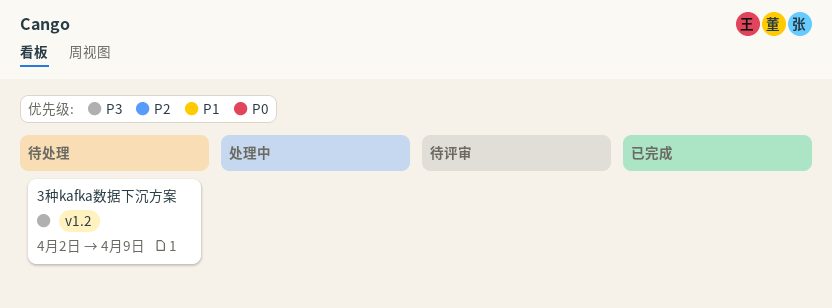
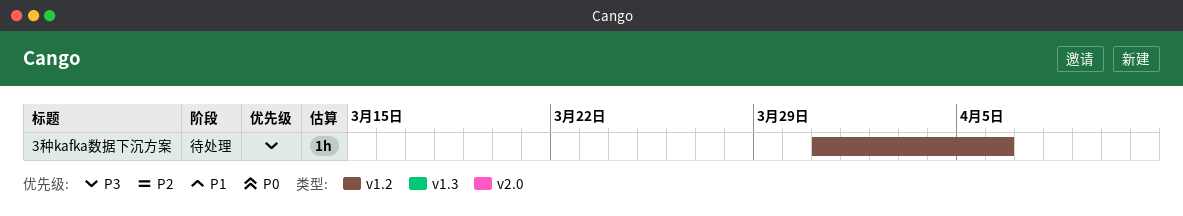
3种kafka数据下沉方案, start: Apr 2 -> Mar 31
3种kafka数据下沉方案, due: Apr 9 -> Apr 6

